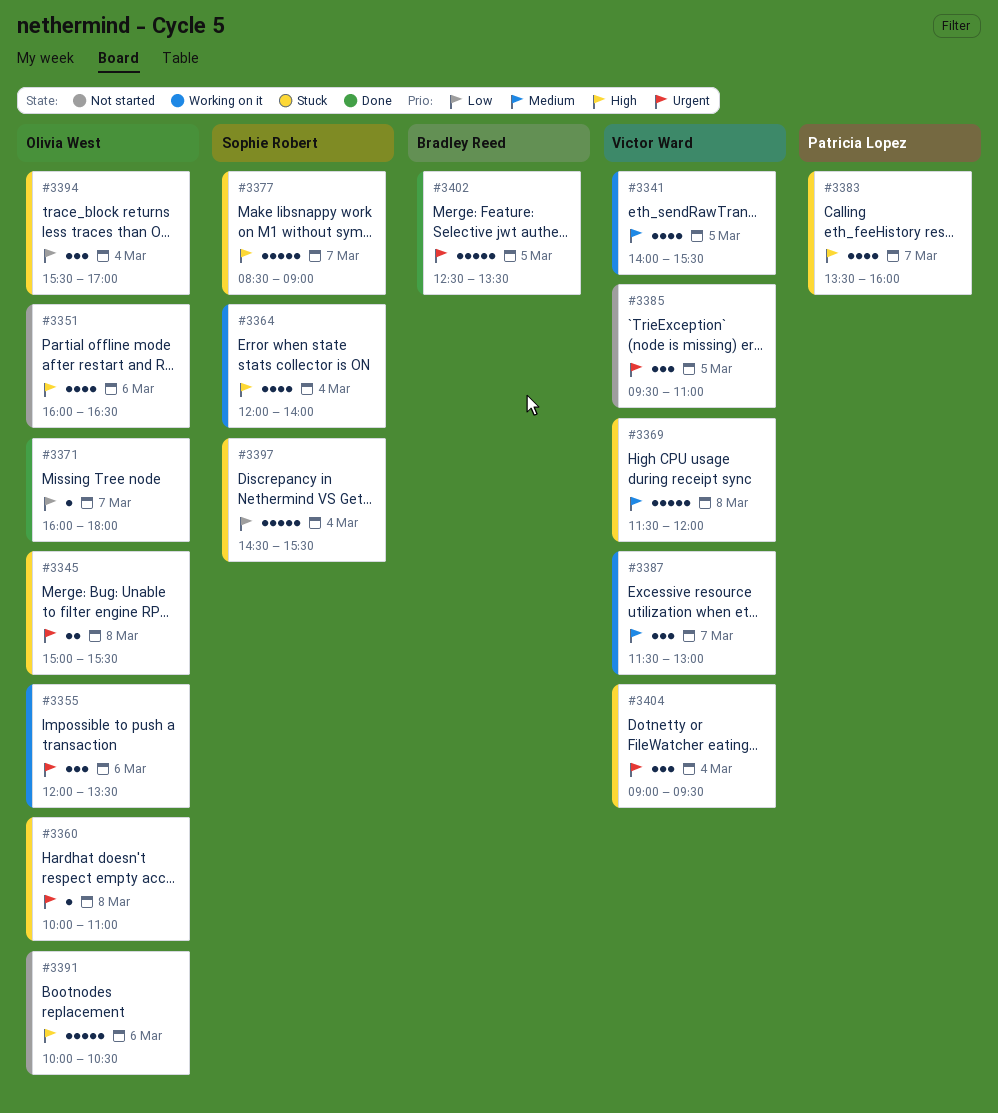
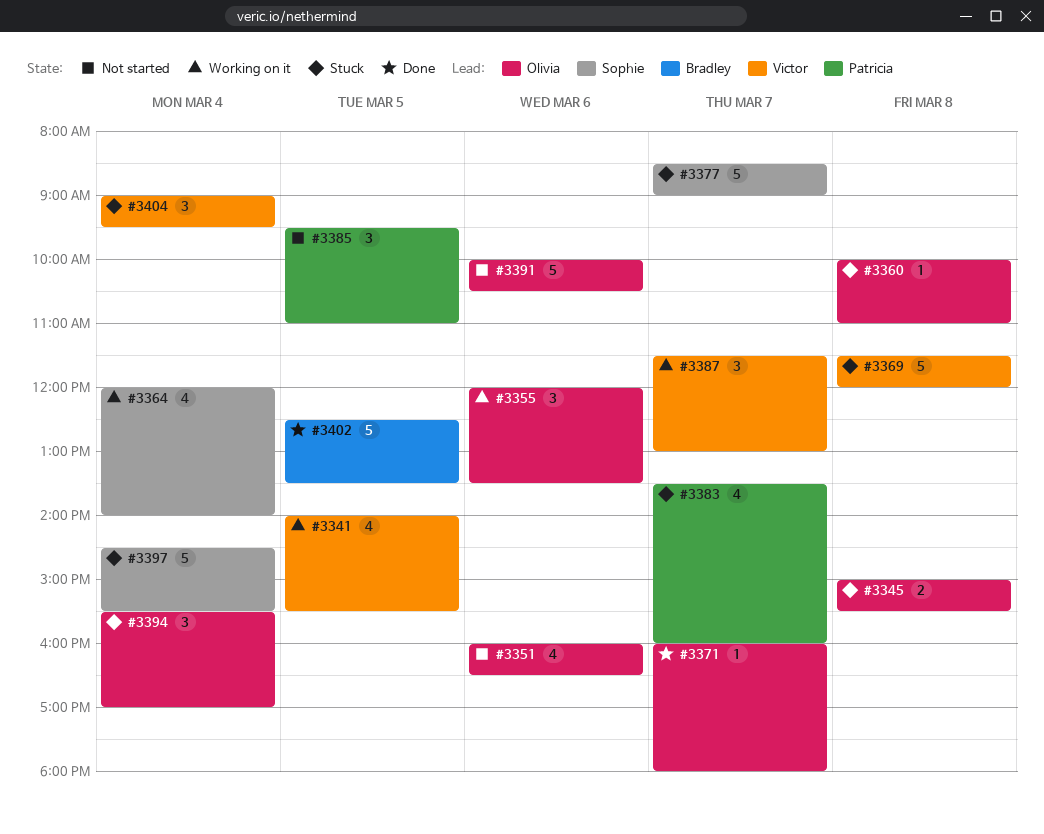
#3385, owner: Victor Ward -> Patricia Lopez

